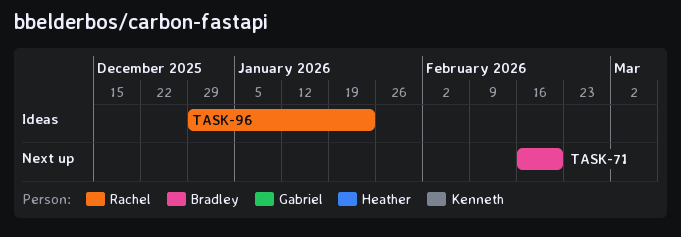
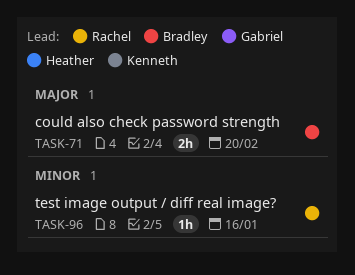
TASK-96, due: Jan 23 -> Jan 16

